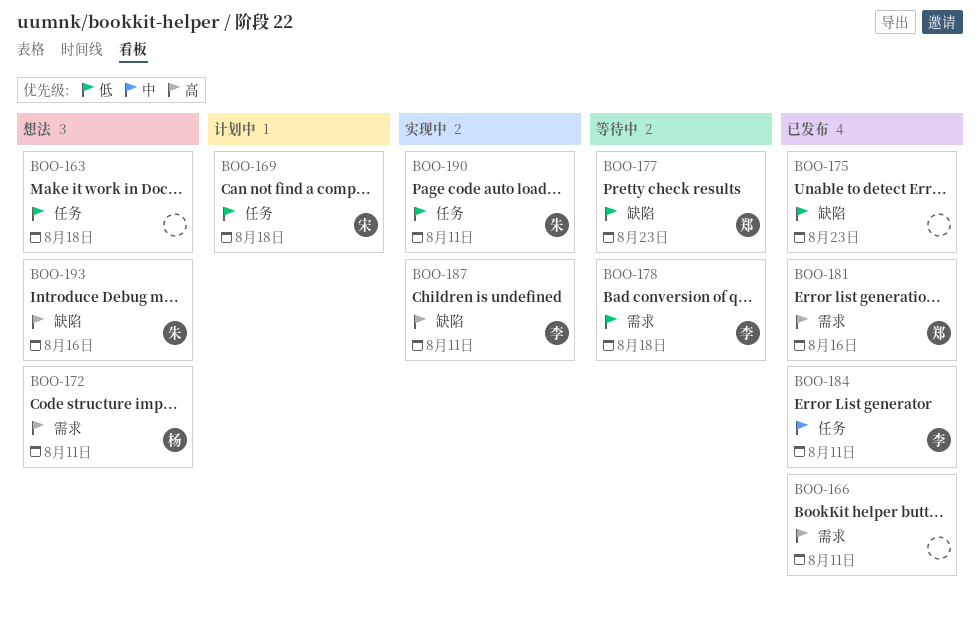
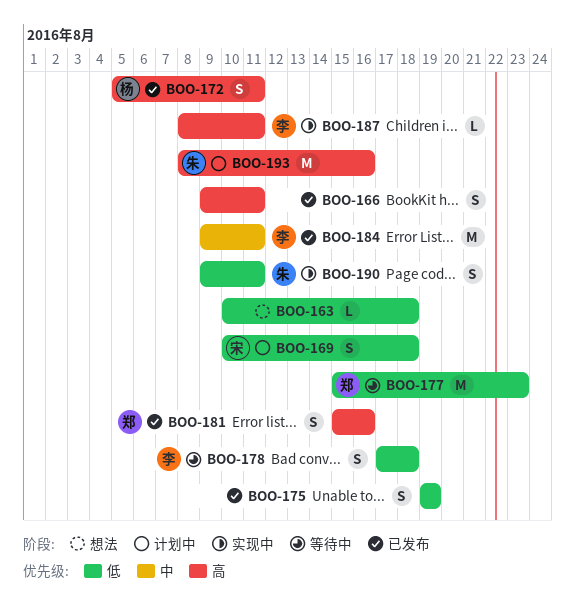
BOO-172, status: 想法 -> 已发布
BOO-175, due: Aug 23 -> Aug 19
BOO-193, status: 想法 -> 计划中

